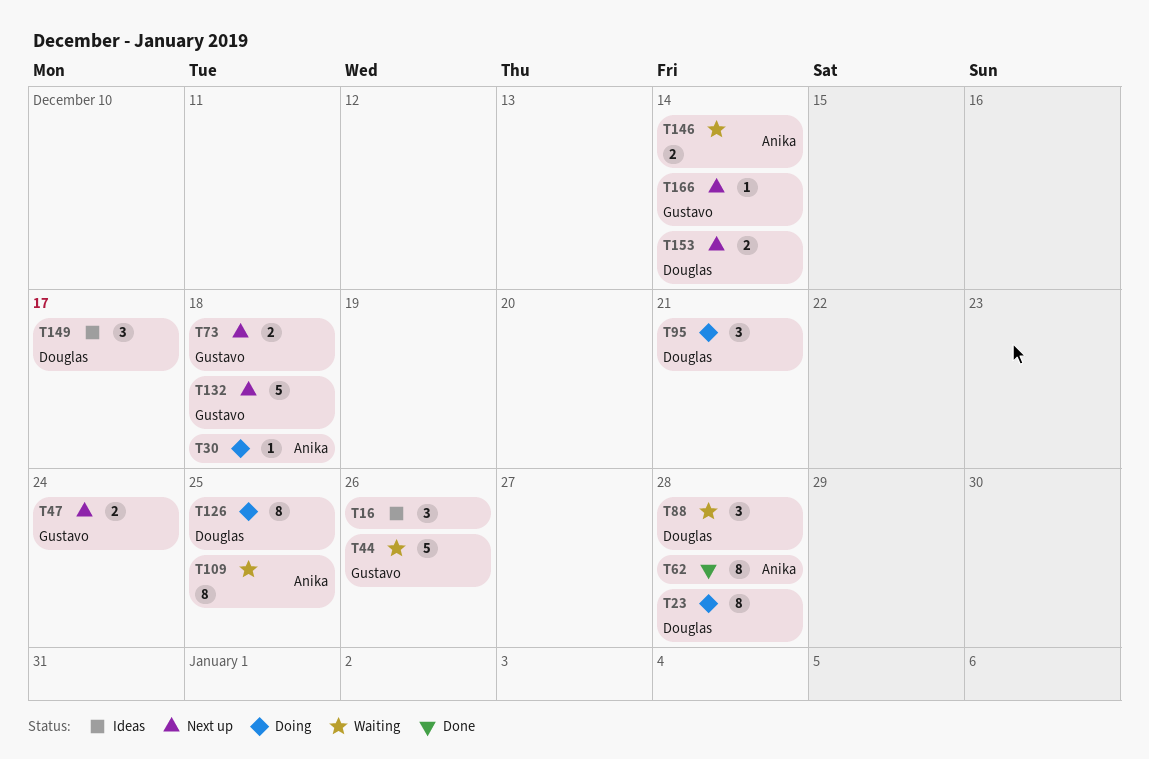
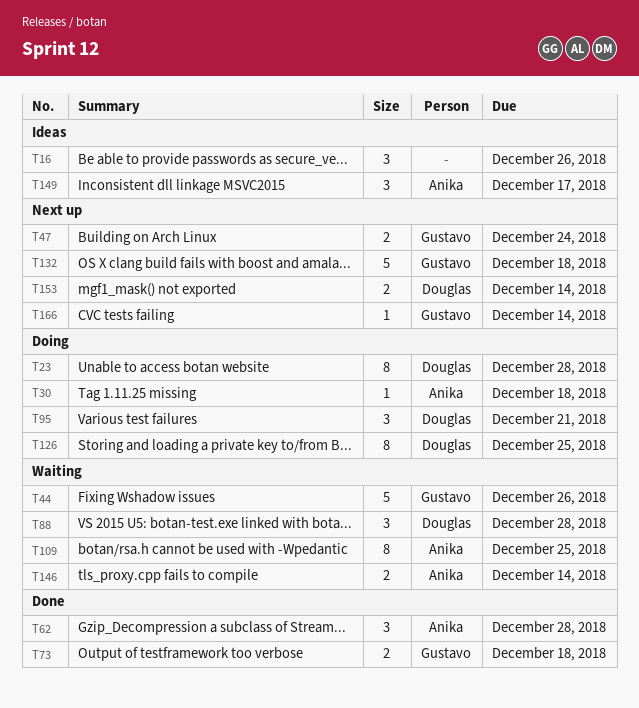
T62, estimate: 8 -> 3
T73, status: Next up -> Done
T149, owner: Douglas -> Anika

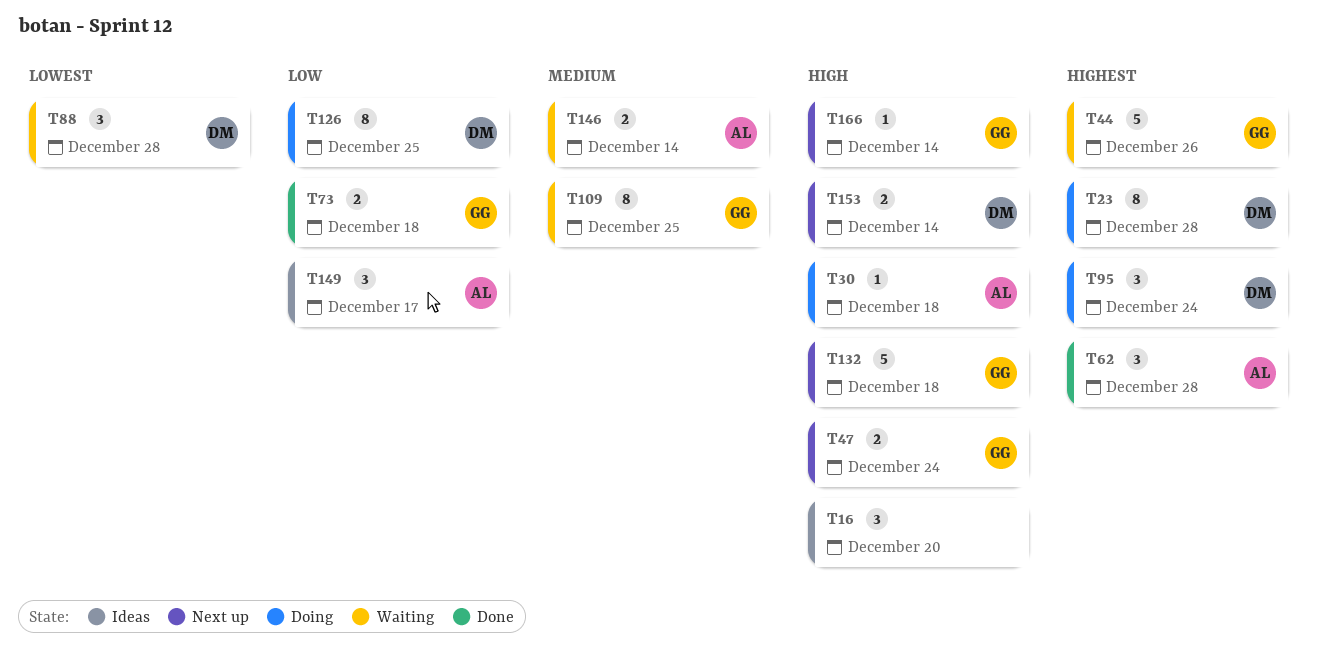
T16, due: Dec 26 -> Dec 20
T95, due: Dec 21 -> Dec 24
T109, owner: Anika -> Gustavo

